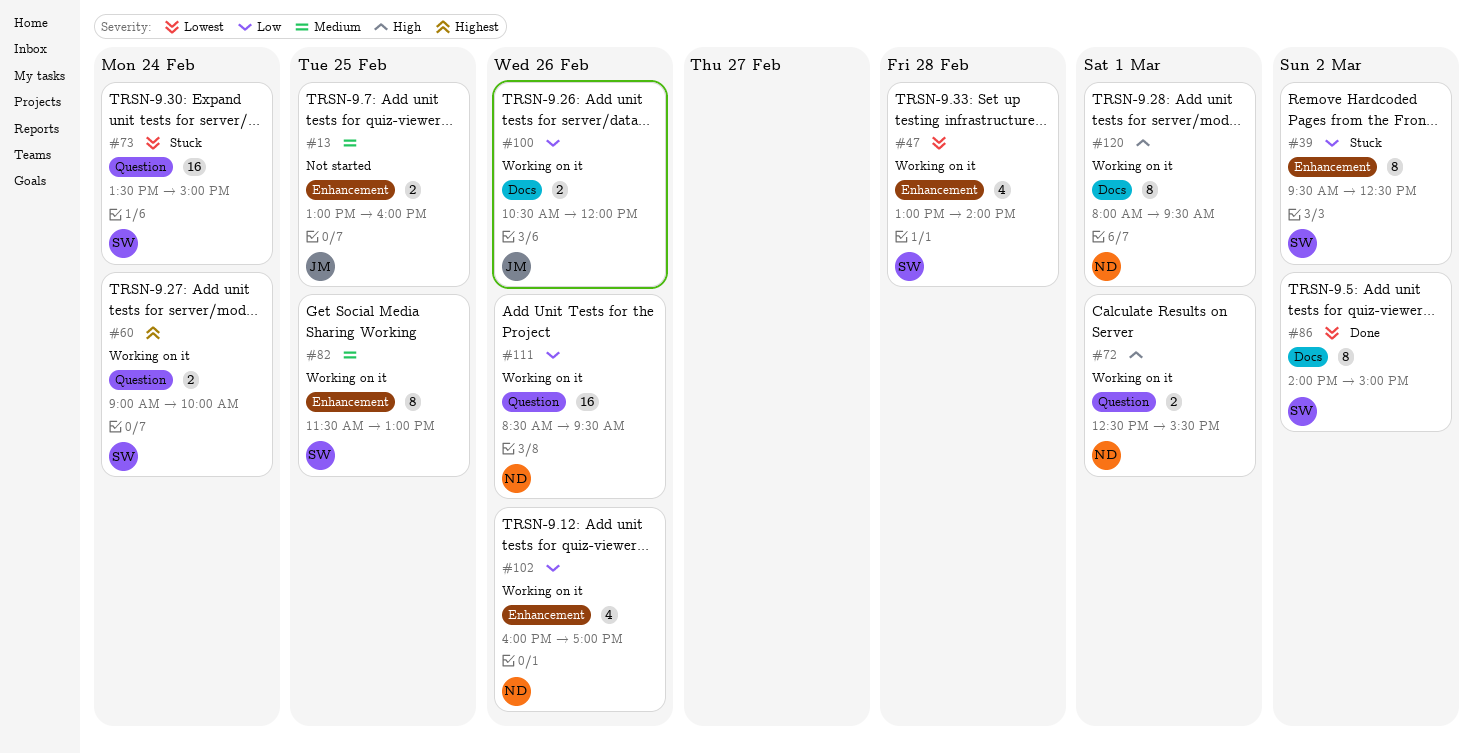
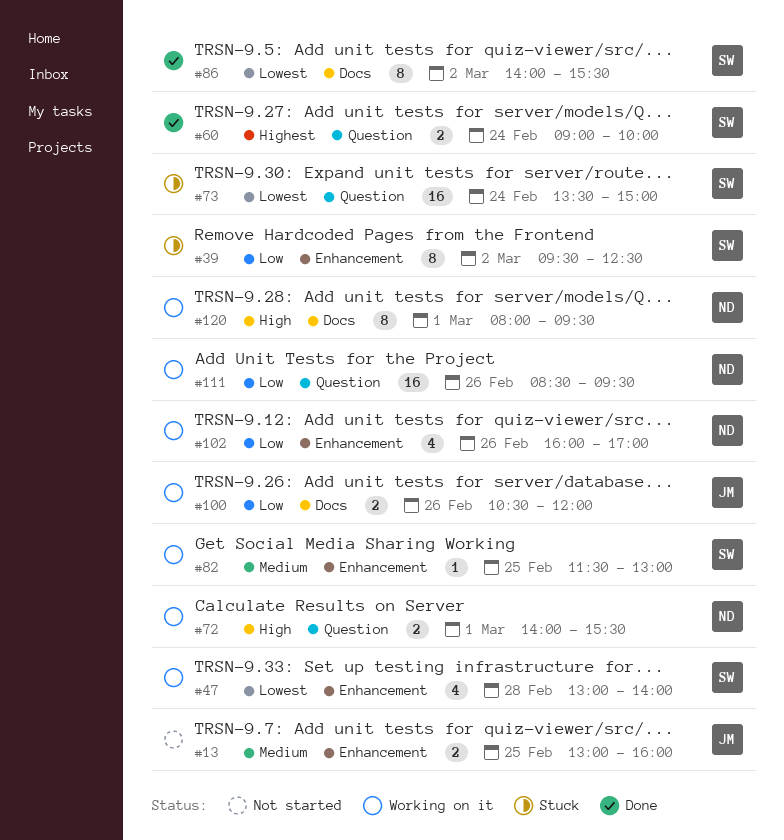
#60, status: Working on it -> Done
#72, begins: 12:30 -> 14:00
#82, estimate: 8 -> 1
#86, ends: 15:00 -> 15:30

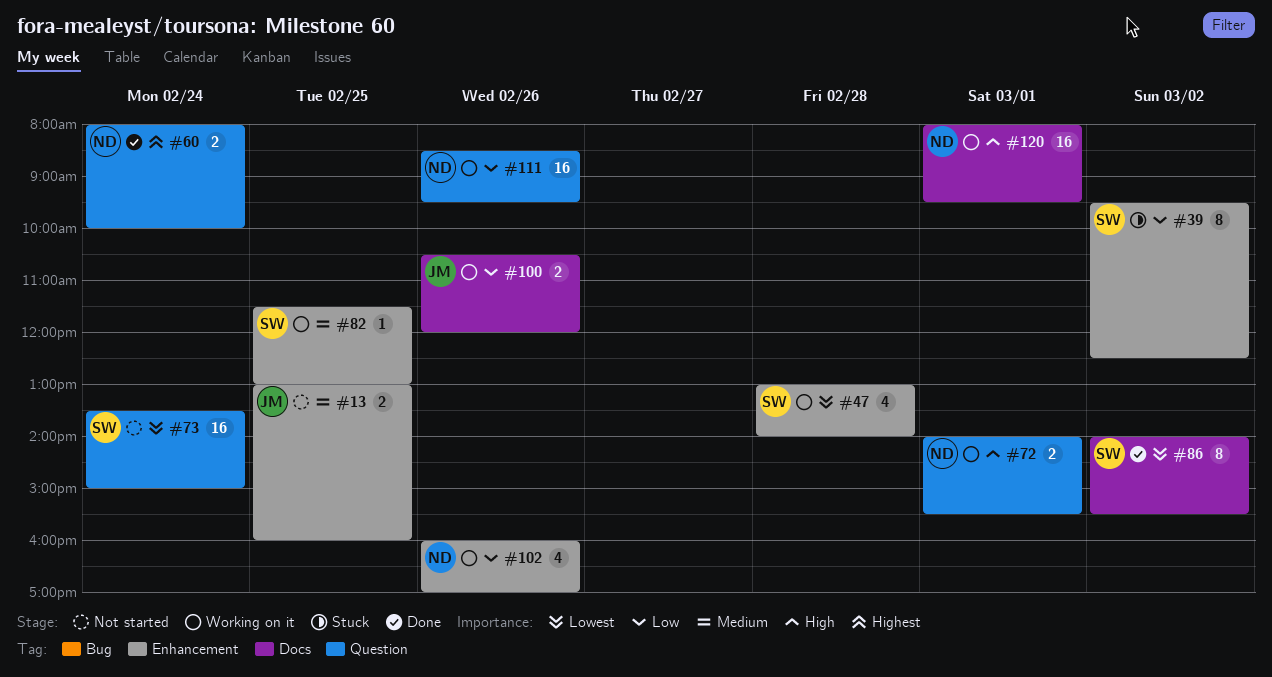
#60, owner: SW -> ND
#60, begins: 09:00 -> 08:00
#73, status: Stuck -> Not started
#120, estimate: 8 -> 16

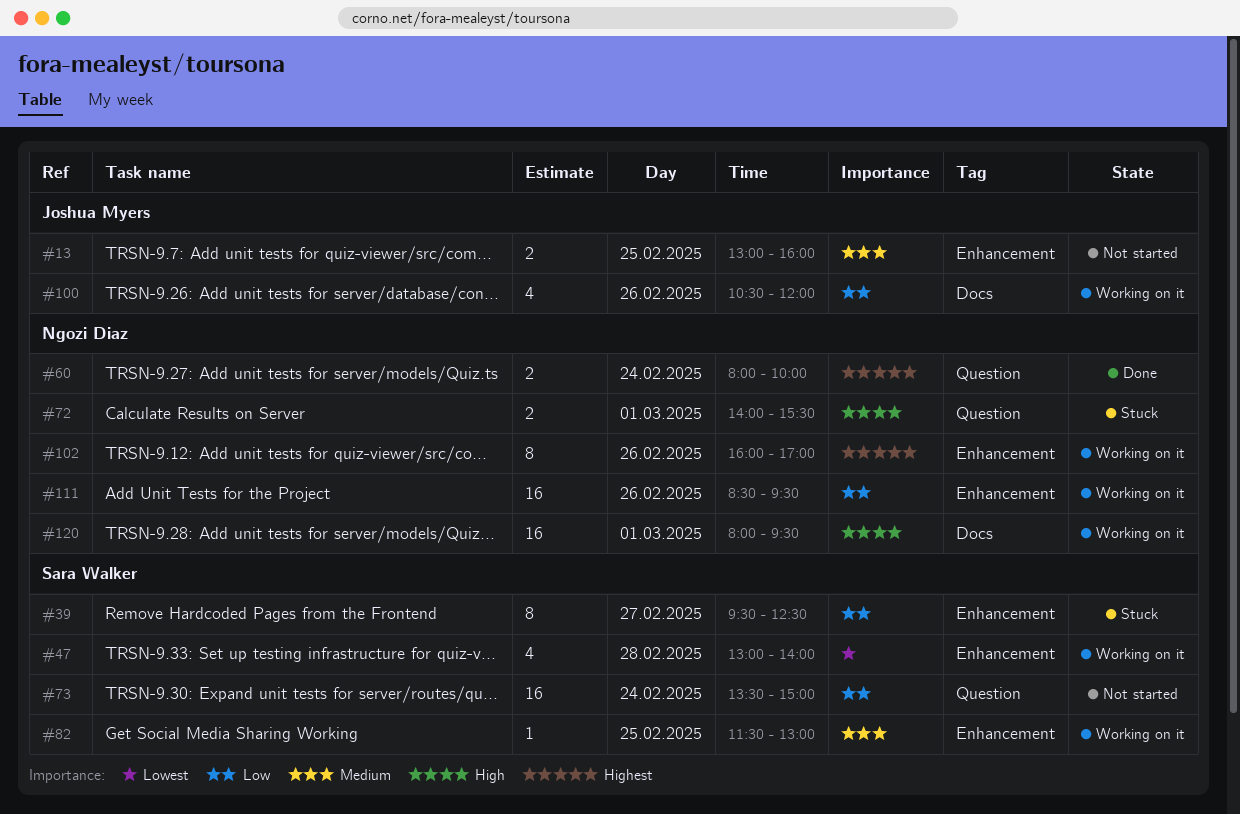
#39, day: Mar 2 -> Feb 27
#72, status: Working on it -> Stuck
#73, priority: Lowest -> Low
#86: present -> none
#100, estimate: 2 -> 4
#102, priority: Low -> Highest
#102, estimate: 4 -> 8
#111, label: Question -> Enhancement

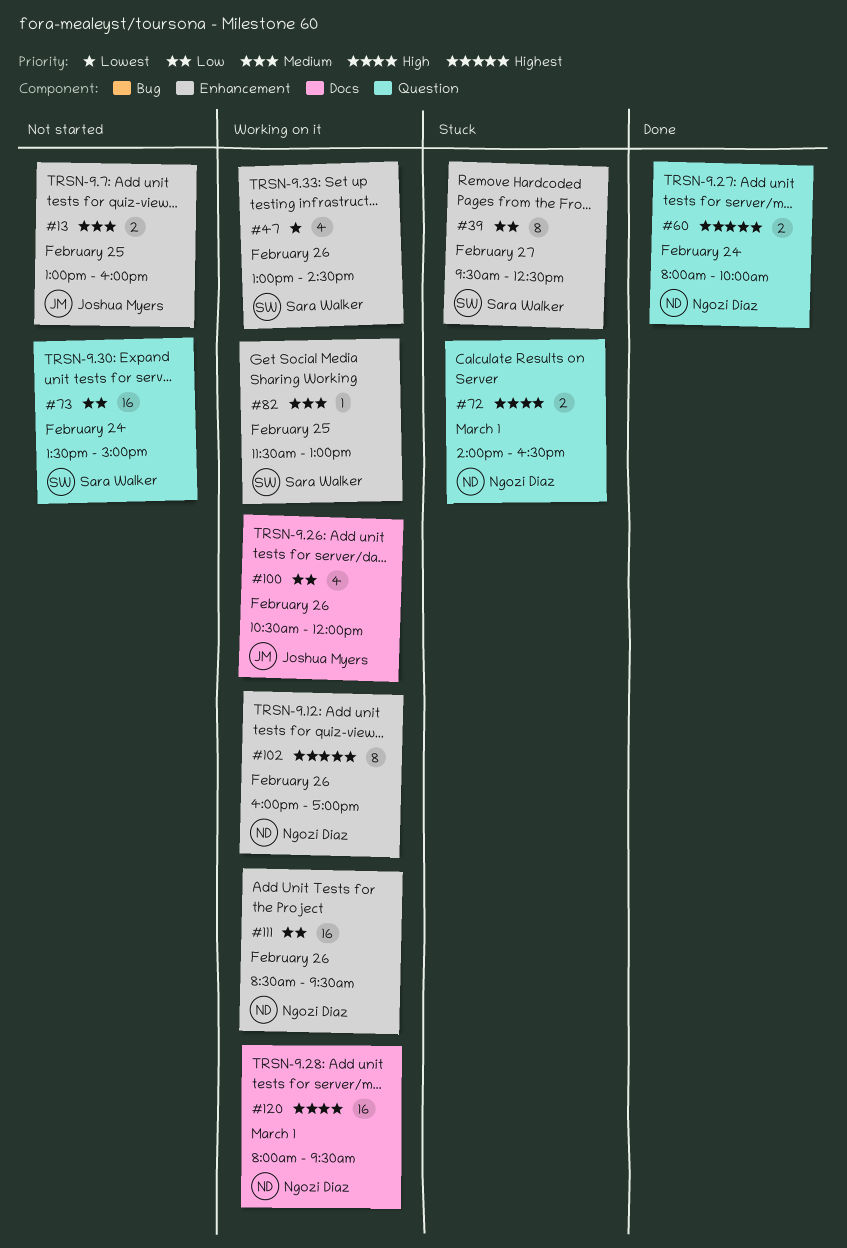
#47, day: Feb 28 -> Feb 26
#47, ends: 14:00 -> 14:30
#72, ends: 15:30 -> 16:30

